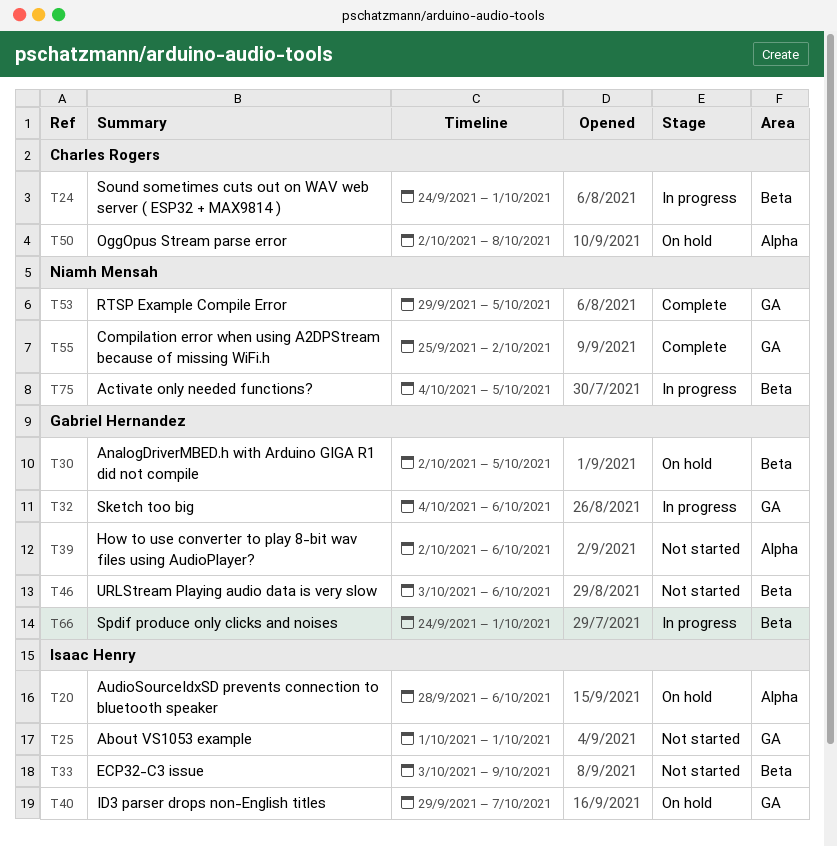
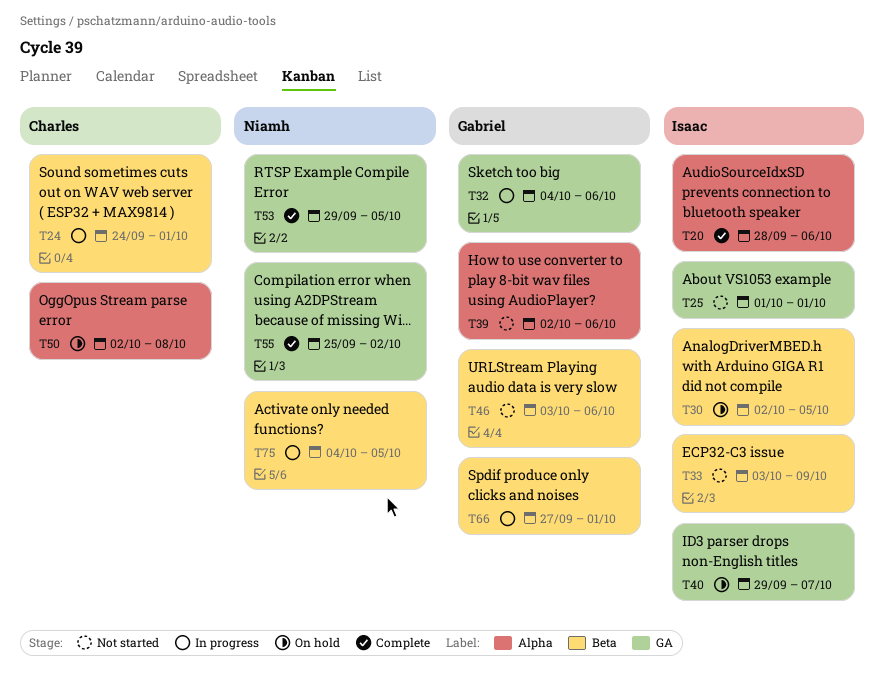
T20, status: On hold -> Complete
T30, owner: Gabriel Hernandez -> Isaac Henry
T66, start: Sep 24 -> Sep 27

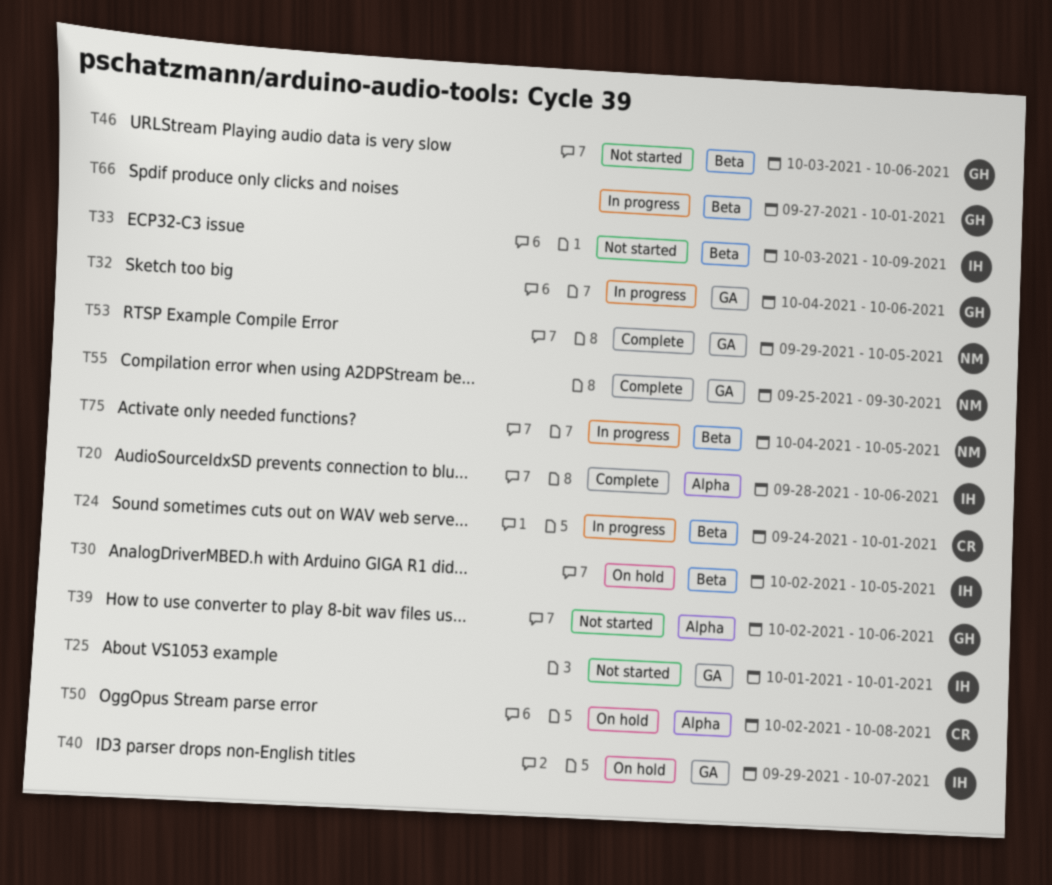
T55, due: Oct 2 -> Sep 30

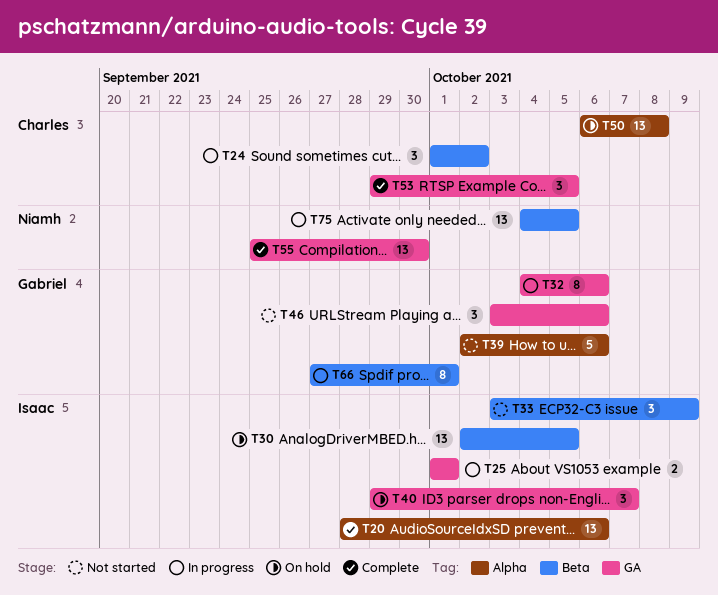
T24, start: Sep 24 -> Oct 1
T24, due: Oct 1 -> Oct 2
T25, status: Not started -> In progress
T46, label: Beta -> GA
T50, start: Oct 2 -> Oct 6
T53, owner: Niamh -> Charles

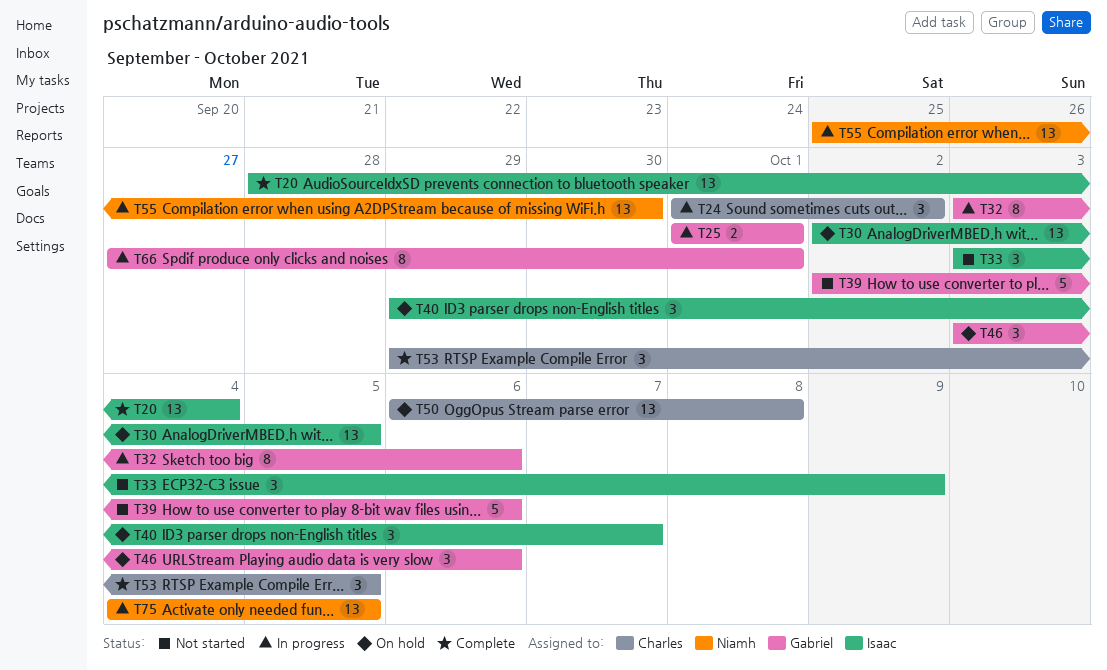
T20, due: Oct 6 -> Oct 4
T25, owner: Isaac -> Gabriel
T32, start: Oct 4 -> Oct 3
T46, status: Not started -> On hold
T55, status: Complete -> In progress

